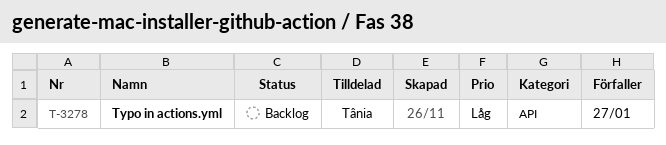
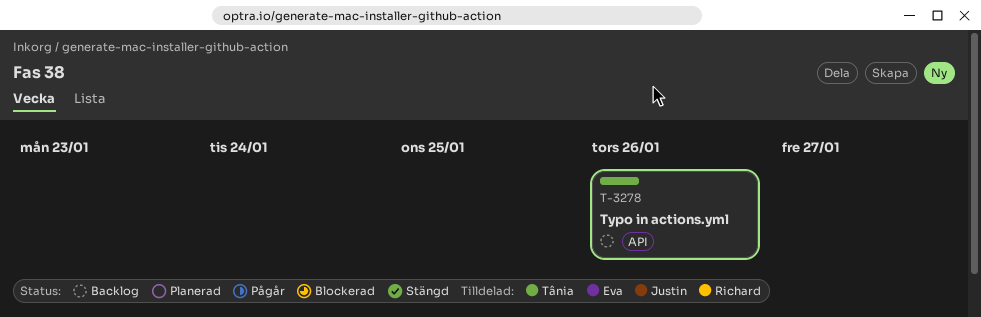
T-3278, due: Jan 27 -> Jan 26

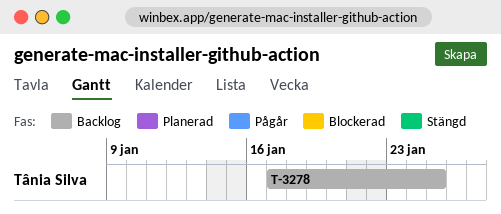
T-3278, due: Jan 26 -> Jan 25

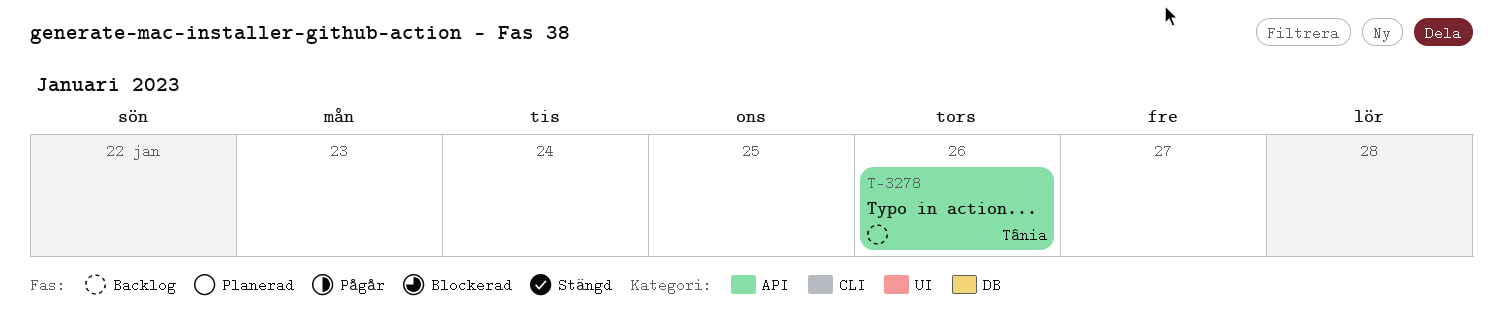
T-3278, due: Jan 25 -> Jan 26

